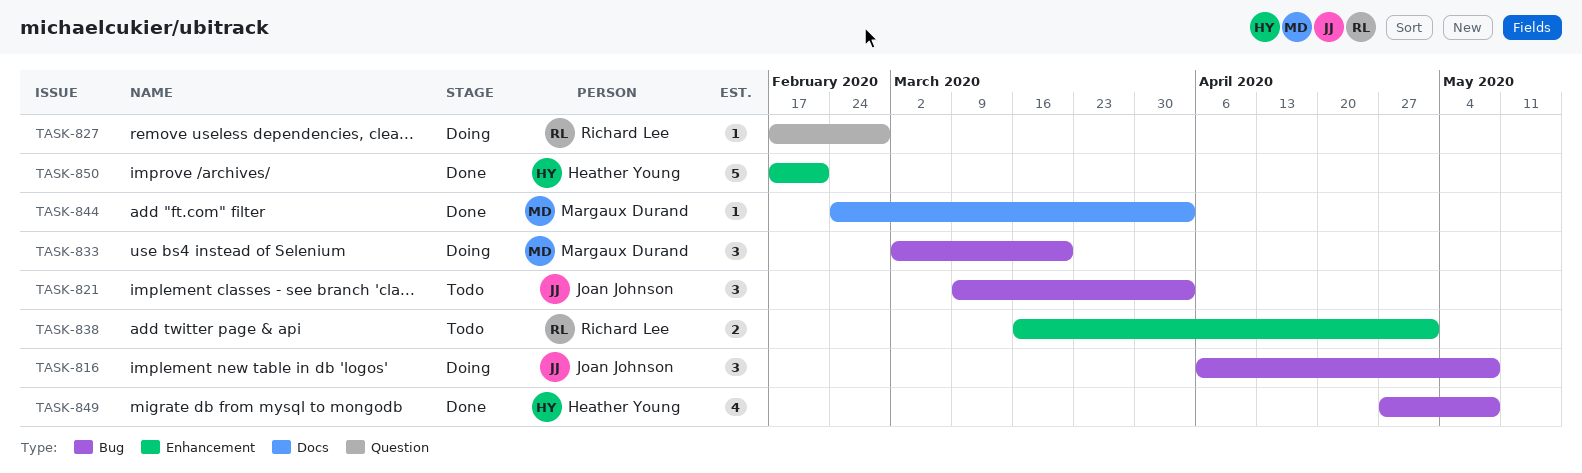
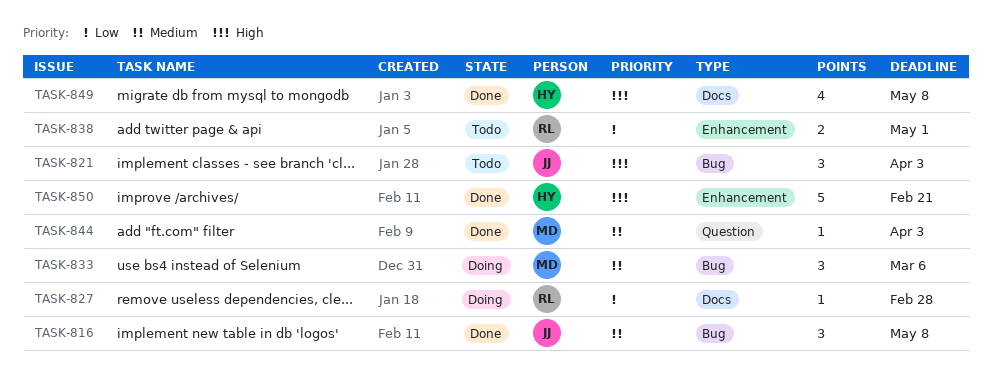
TASK-816, status: Doing -> Done
TASK-827, label: Question -> Docs
TASK-833, due: Mar 20 -> Mar 6
TASK-844, label: Docs -> Question
TASK-849, label: Bug -> Docs

